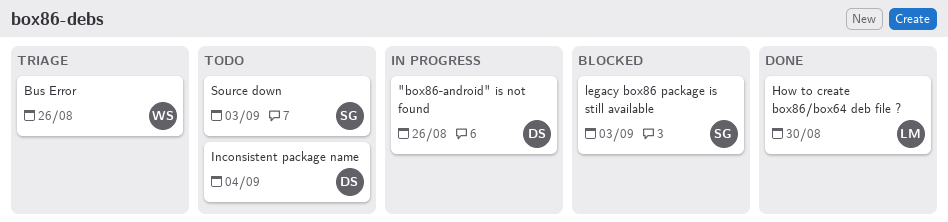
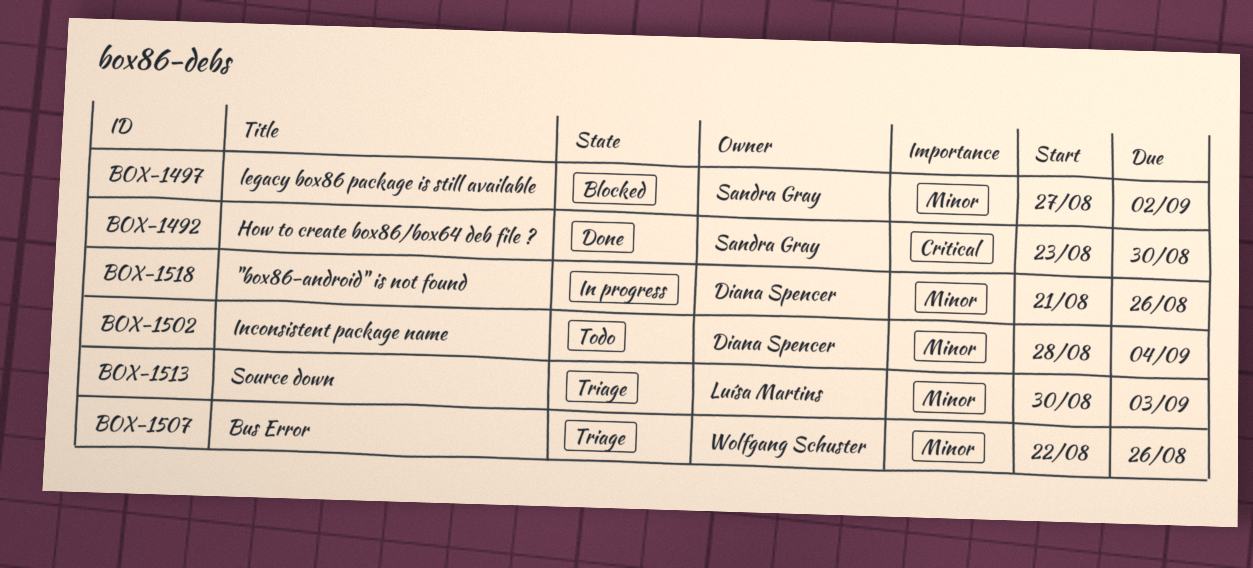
How to create box86/box64 deb file ?, owner: Luísa Martins -> Sandra Gray
legacy box86 package is still available, due: Sep 3 -> Sep 2
Source down, status: Todo -> Triage
Source down, owner: Sandra Gray -> Luísa Martins

